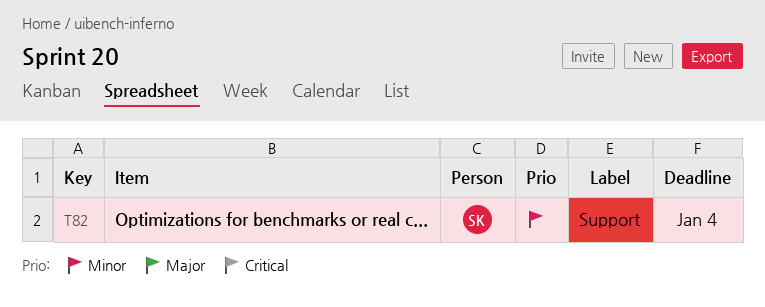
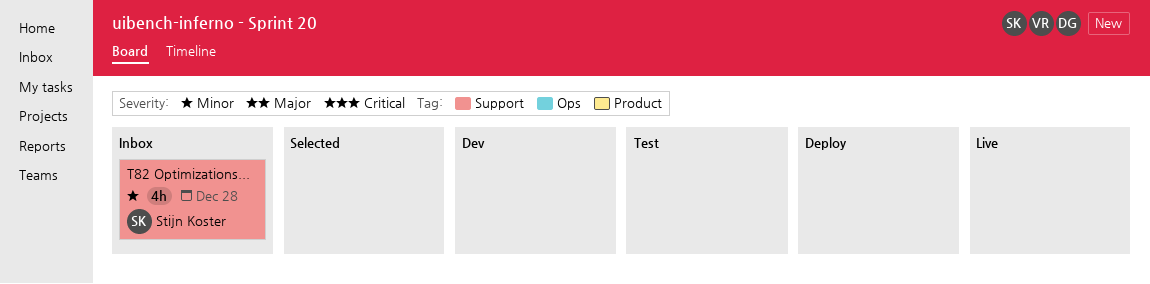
T82, due: Jan 4 -> Dec 28

